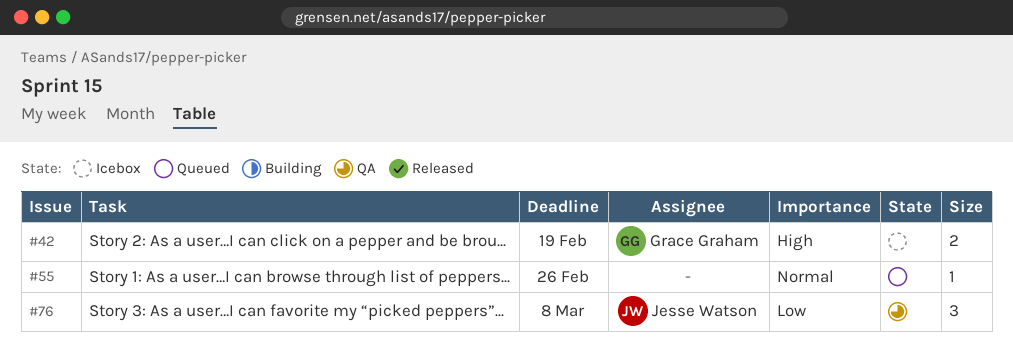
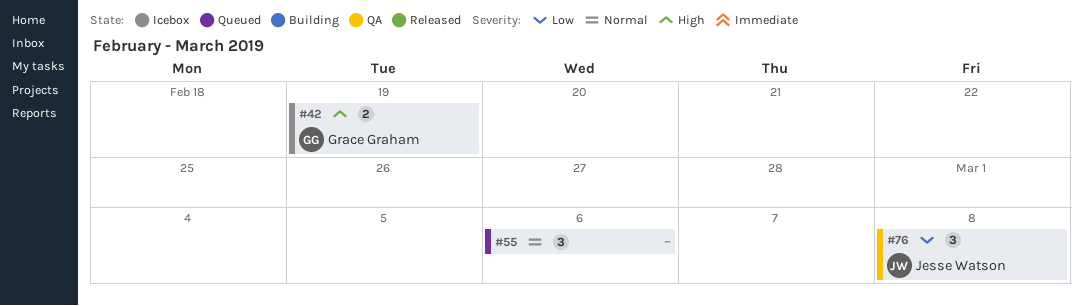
#55, estimate: 1 -> 3
#55, due: Feb 26 -> Mar 6

